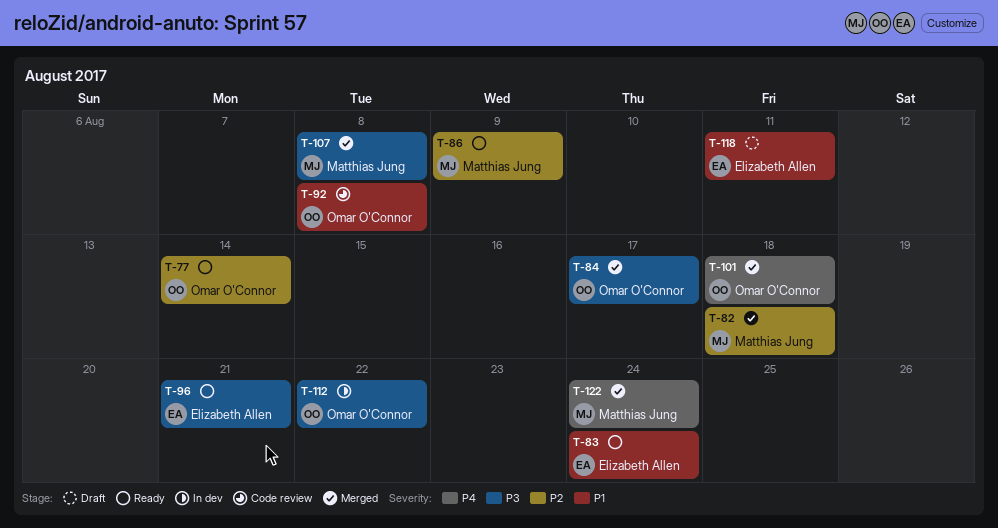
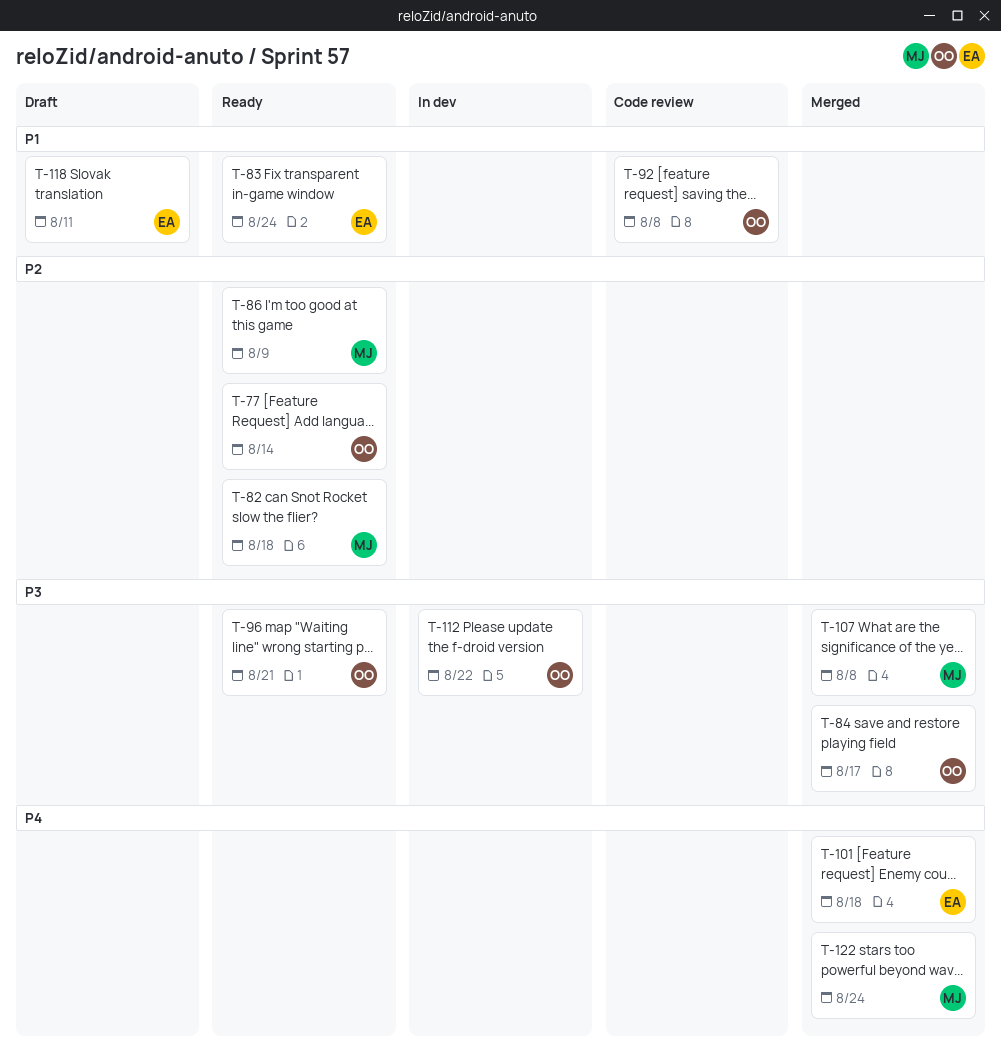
T-82, status: Merged -> Ready
T-96, owner: Elizabeth Allen -> Omar O'Connor
T-101, owner: Omar O'Connor -> Elizabeth Allen

